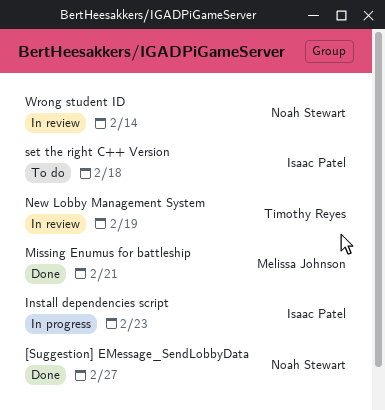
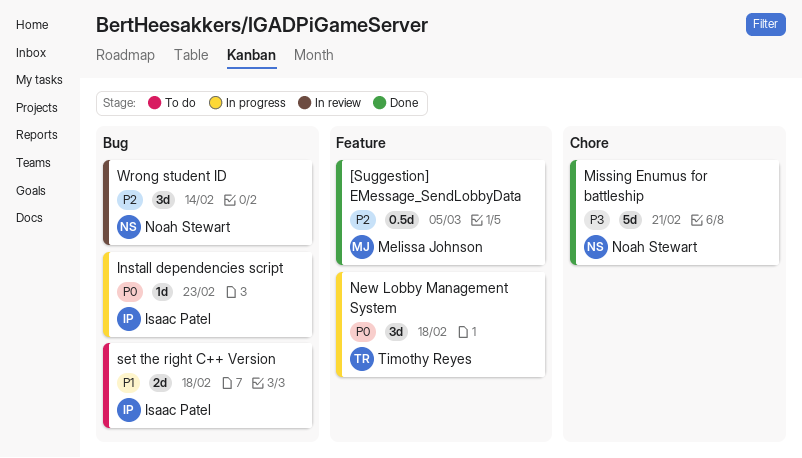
[Suggestion] EMessage_SendLobbyData, owner: Noah Stewart -> Melissa Johnson
[Suggestion] EMessage_SendLobbyData, due: Feb 27 -> Mar 5
Missing Enumus for battleship, owner: Melissa Johnson -> Noah Stewart
New Lobby Management System, status: In review -> In progress
New Lobby Management System, due: Feb 19 -> Feb 18

